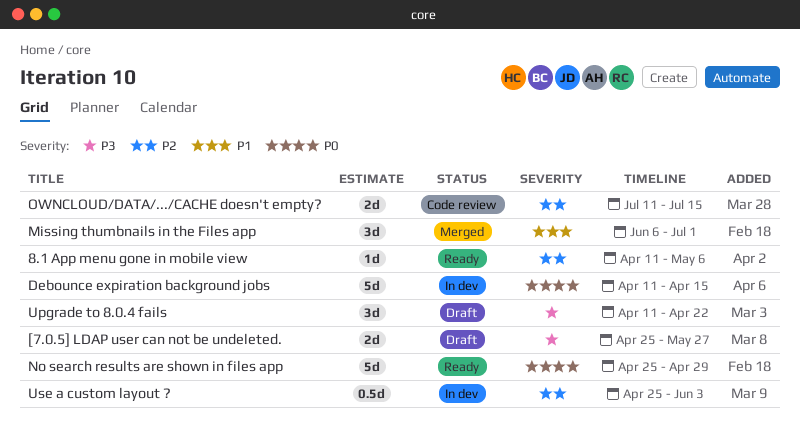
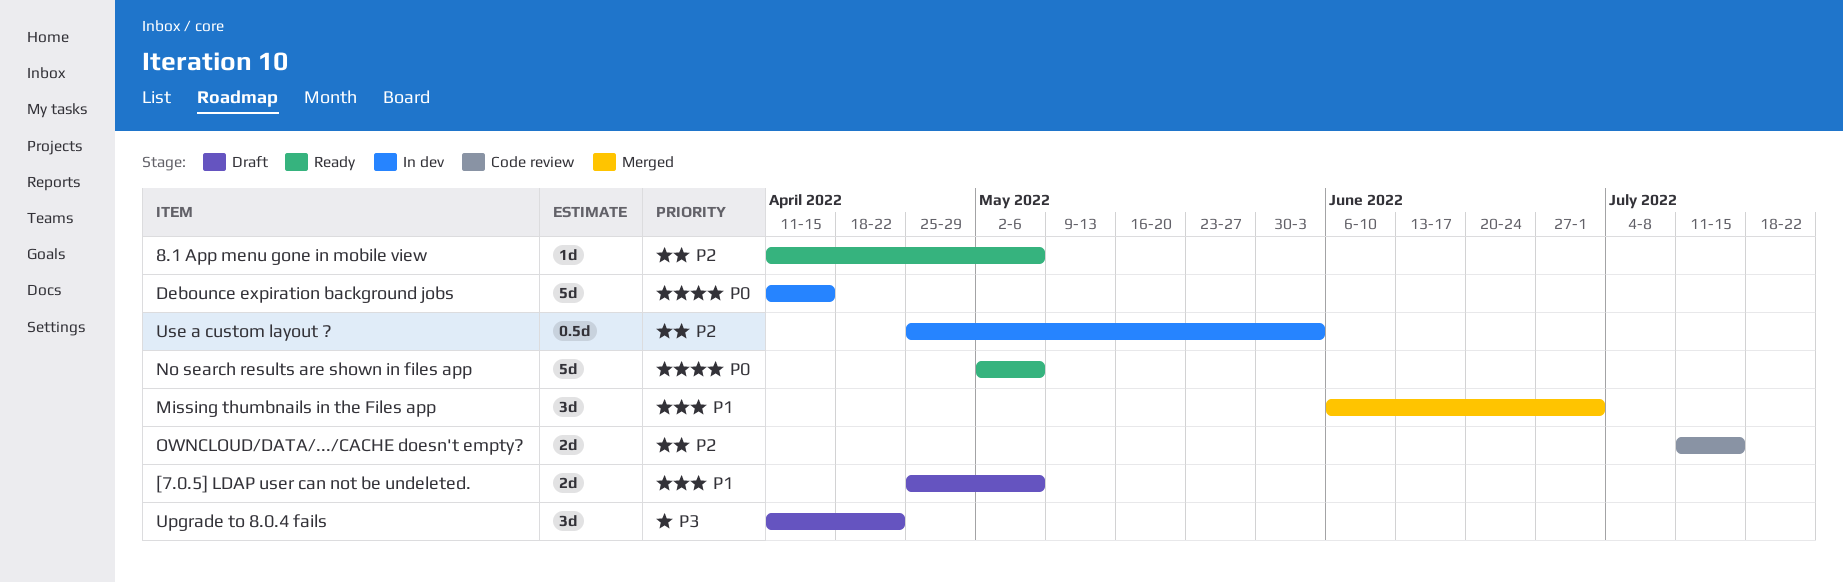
[7.0.5] LDAP user can not be undeleted., priority: P3 -> P1
[7.0.5] LDAP user can not be undeleted., due: May 27 -> May 6
No search results are shown in files app, start: Apr 25 -> May 2
No search results are shown in files app, due: Apr 29 -> May 6

